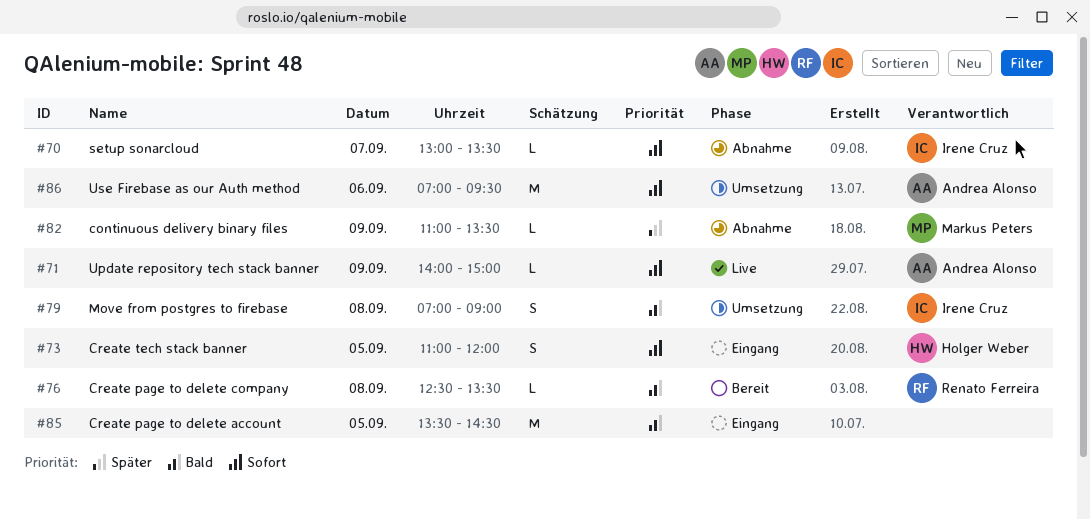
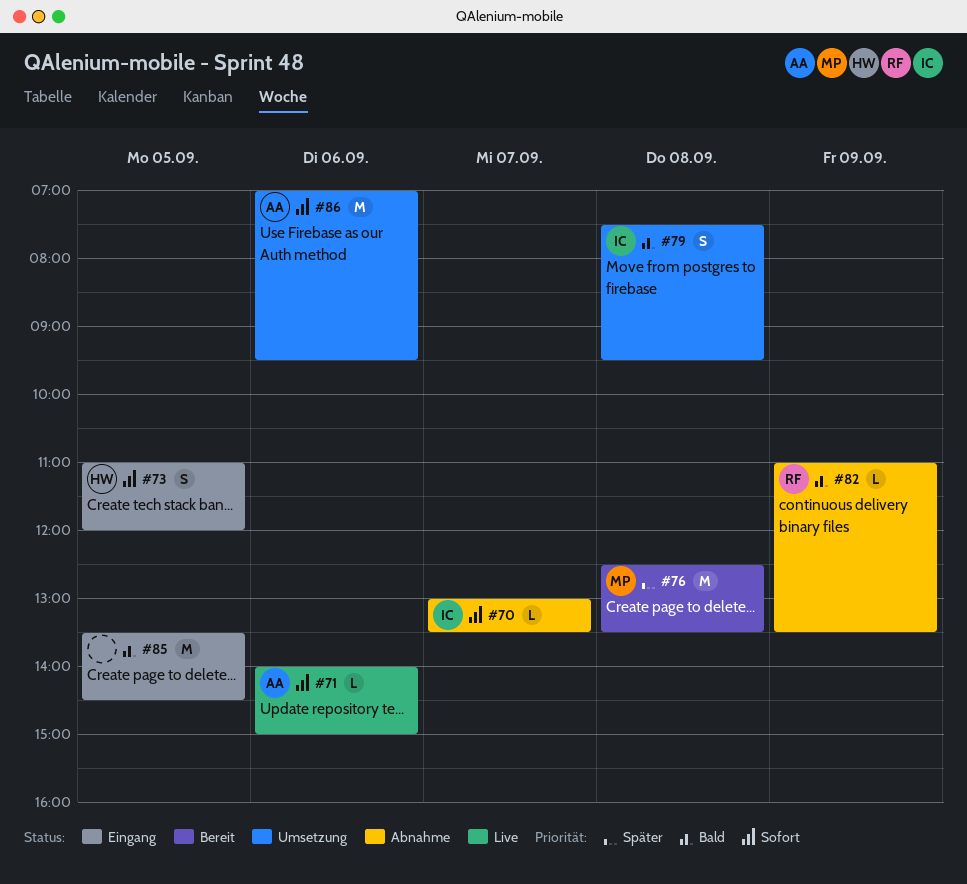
#71, day: Sep 9 -> Sep 6
#76, owner: Renato Ferreira -> Markus Peters
#76, priority: Bald -> Später
#76, estimate: L -> M
#79, begins: 07:00 -> 07:30
#79, ends: 09:00 -> 09:30
#82, owner: Markus Peters -> Renato Ferreira
#82, priority: Später -> Bald

